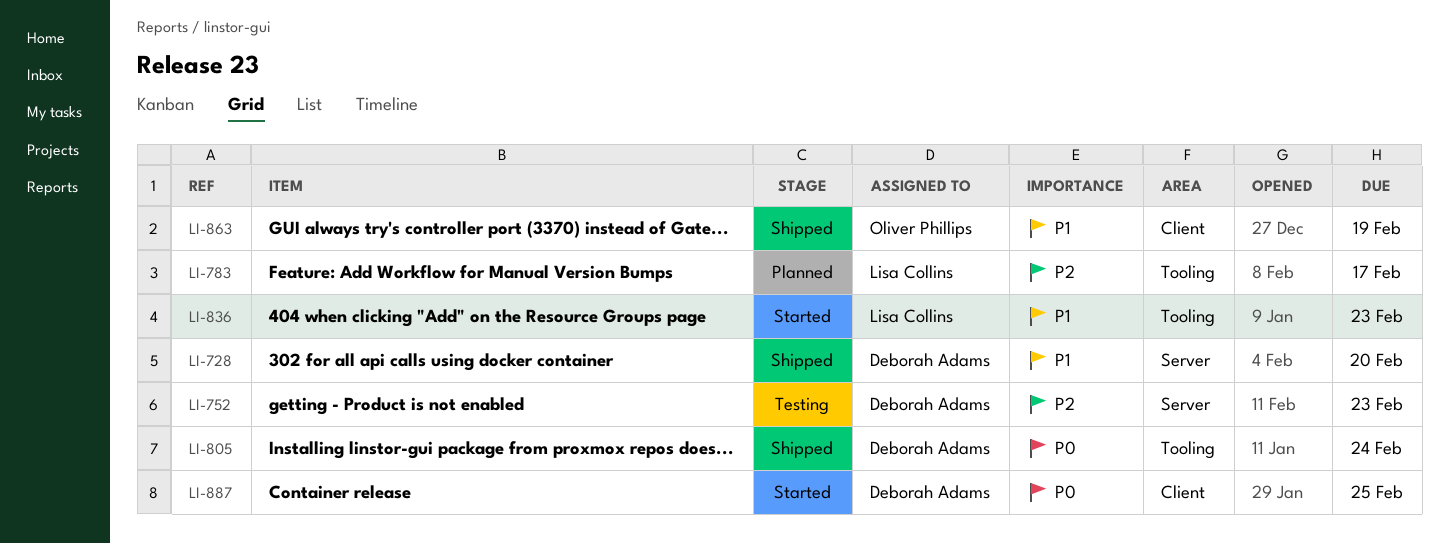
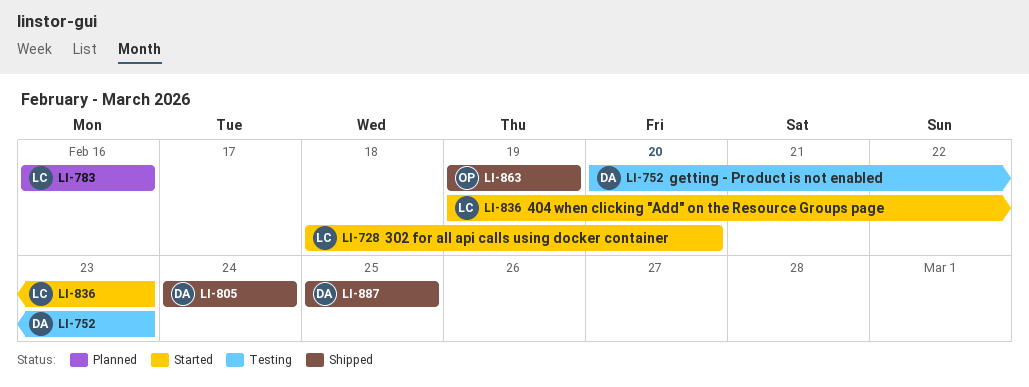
LI-728, status: Shipped -> Started
LI-728, owner: Deborah Adams -> Lisa Collins
LI-783, due: Feb 17 -> Feb 16
LI-887, status: Started -> Shipped

